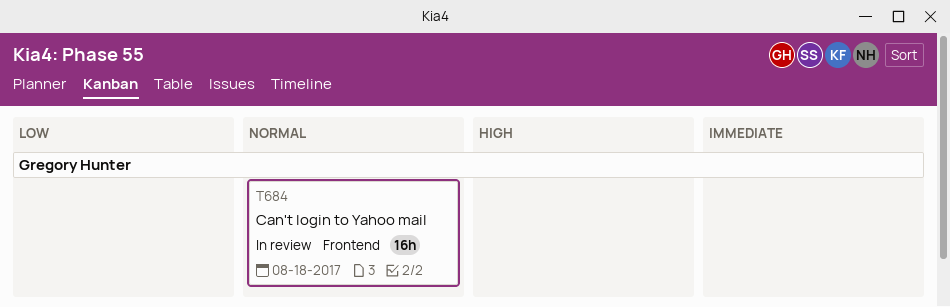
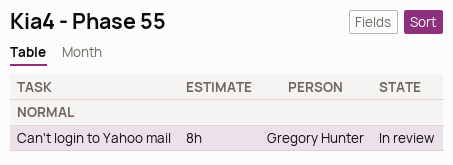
Can't login to Yahoo mail, estimate: 16h -> 8h

